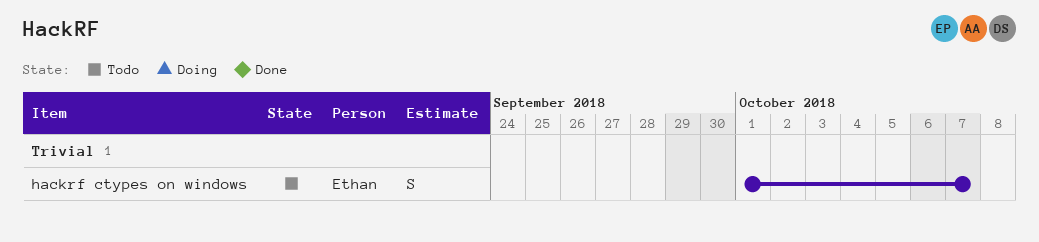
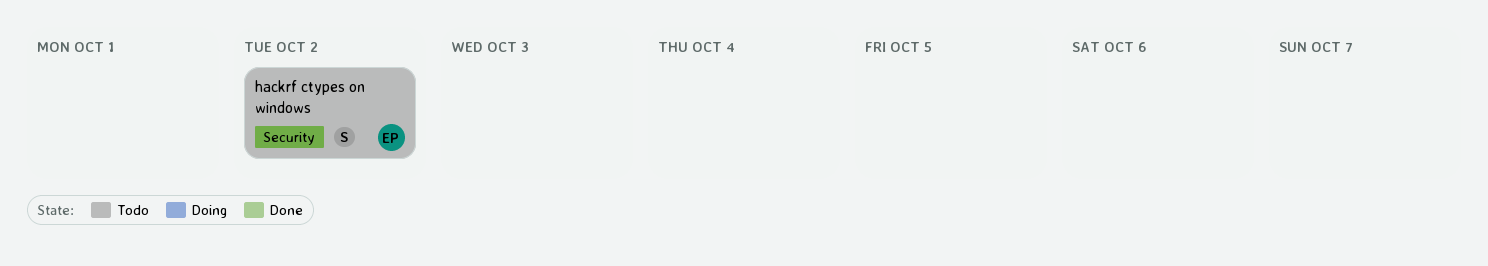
hackrf ctypes on windows, due: Oct 7 -> Oct 2

